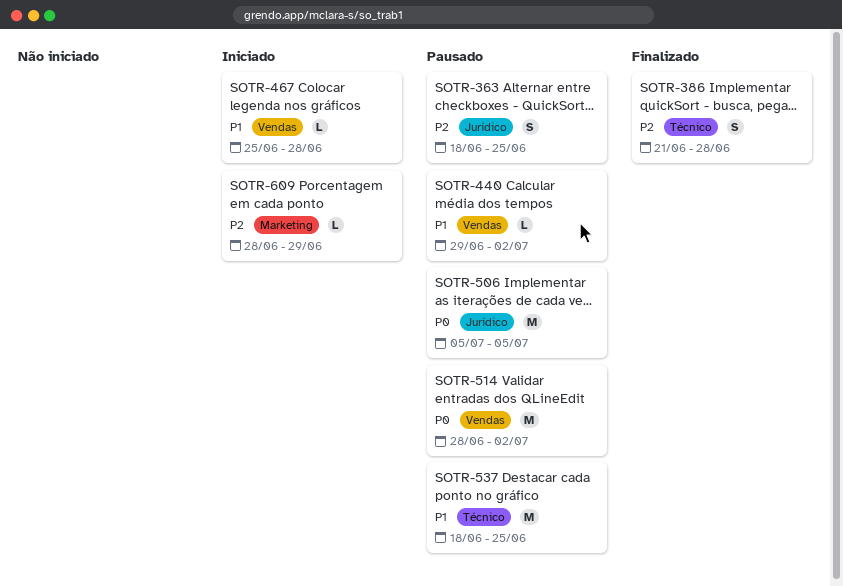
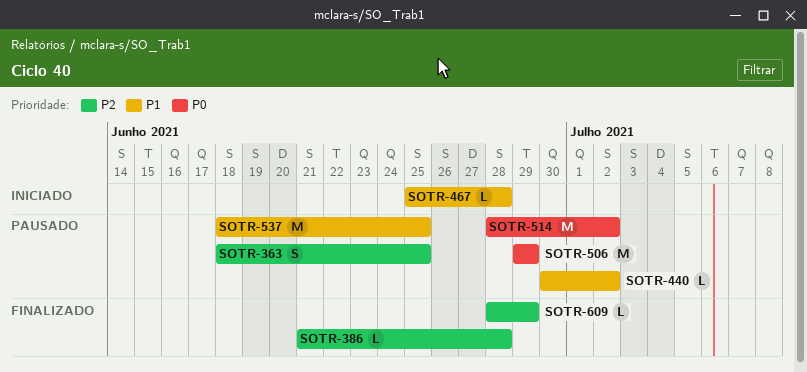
SOTR-386, estimate: S -> L
SOTR-440, start: Jun 29 -> Jun 30
SOTR-506, start: Jul 5 -> Jun 29
SOTR-506, due: Jul 5 -> Jun 29
SOTR-609, status: Iniciado -> Finalizado

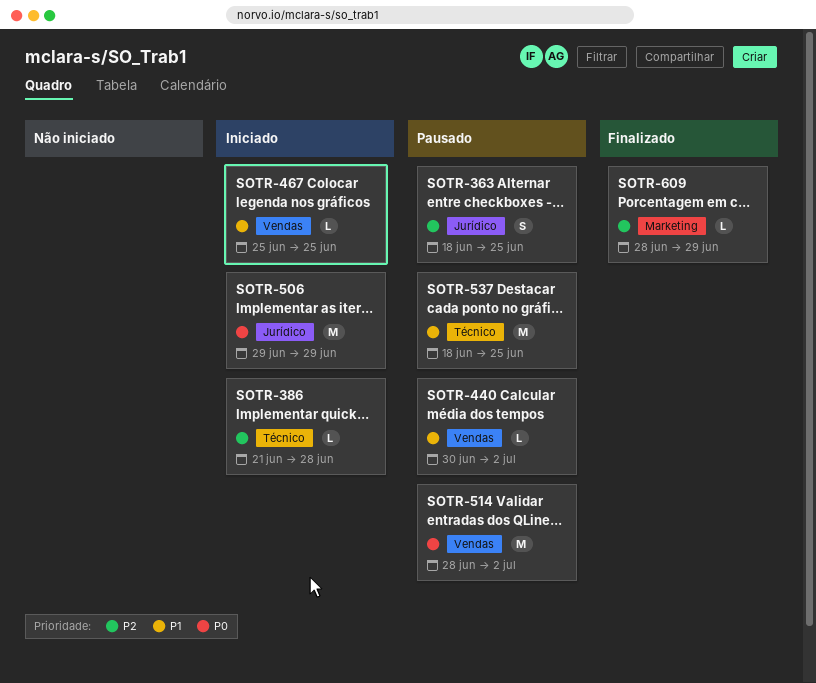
SOTR-386, status: Finalizado -> Iniciado
SOTR-467, due: Jun 28 -> Jun 25
SOTR-506, status: Pausado -> Iniciado

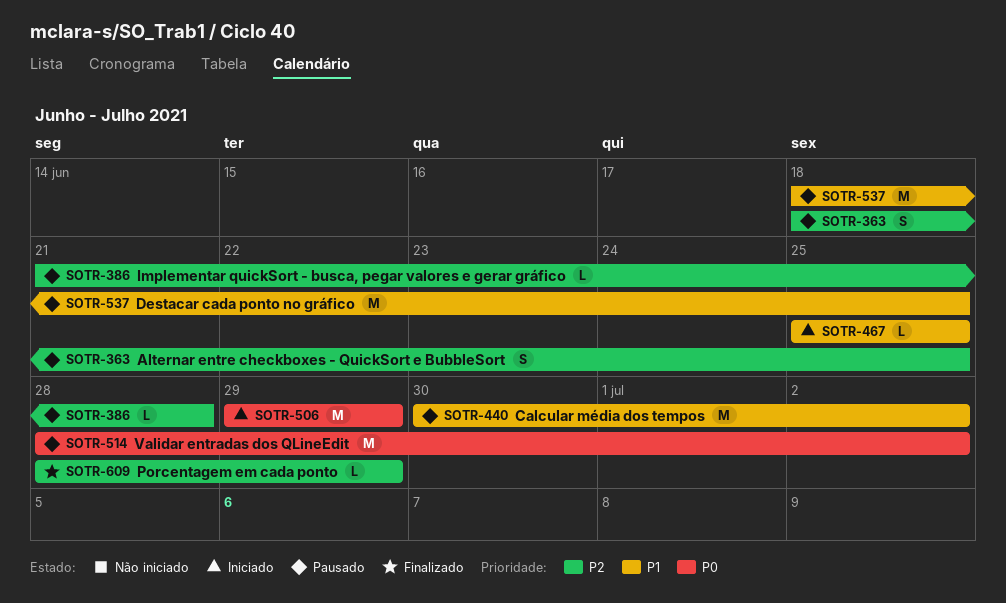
SOTR-386, status: Iniciado -> Pausado
SOTR-440, estimate: L -> M

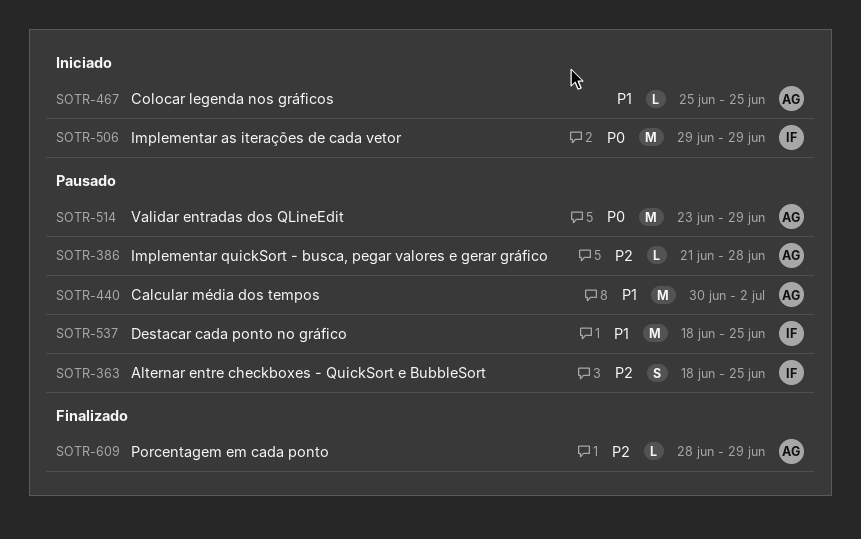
SOTR-514, start: Jun 28 -> Jun 23
SOTR-514, due: Jul 2 -> Jun 29

